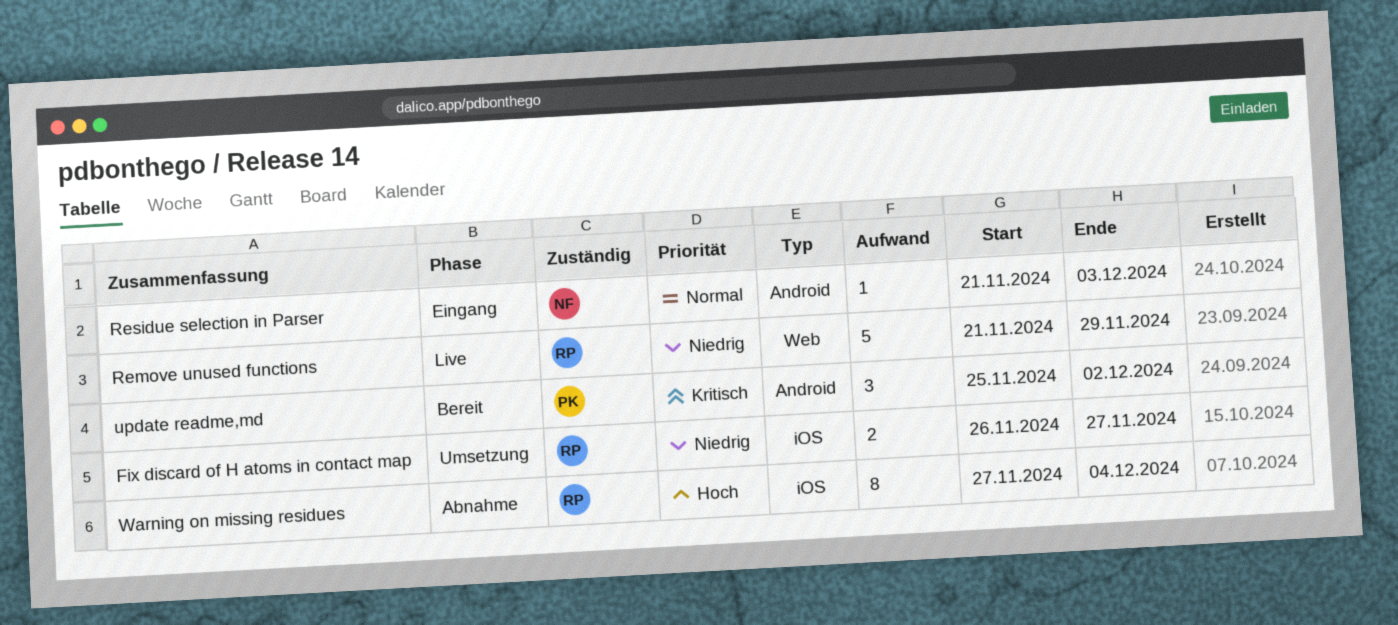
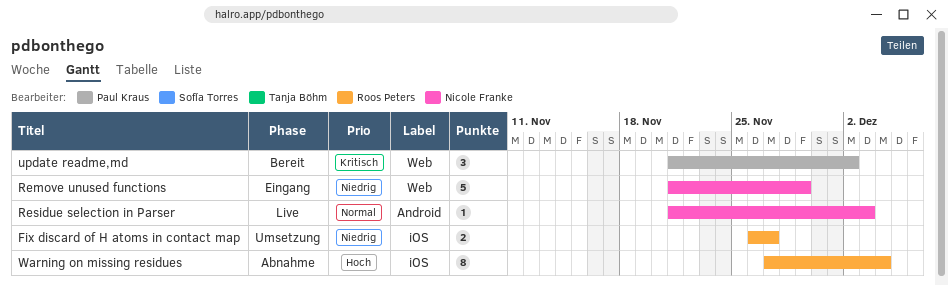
Remove unused functions, status: Live -> Eingang
Remove unused functions, owner: Roos Peters -> Nicole Franke
Residue selection in Parser, status: Eingang -> Live
update readme,md, label: Android -> Web
update readme,md, start: Nov 25 -> Nov 21

